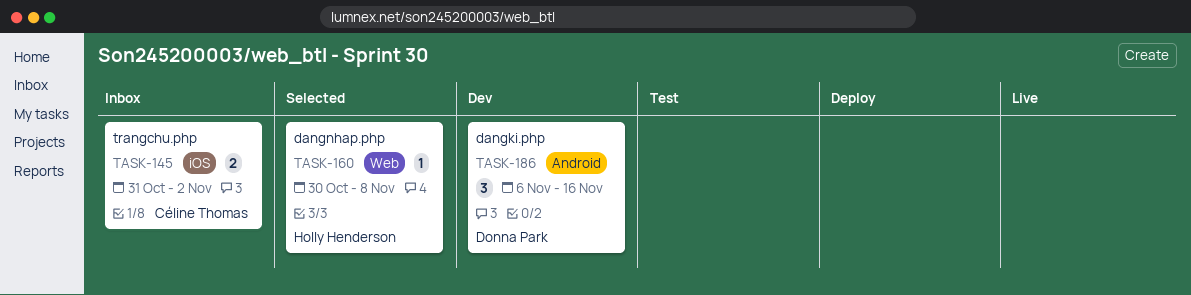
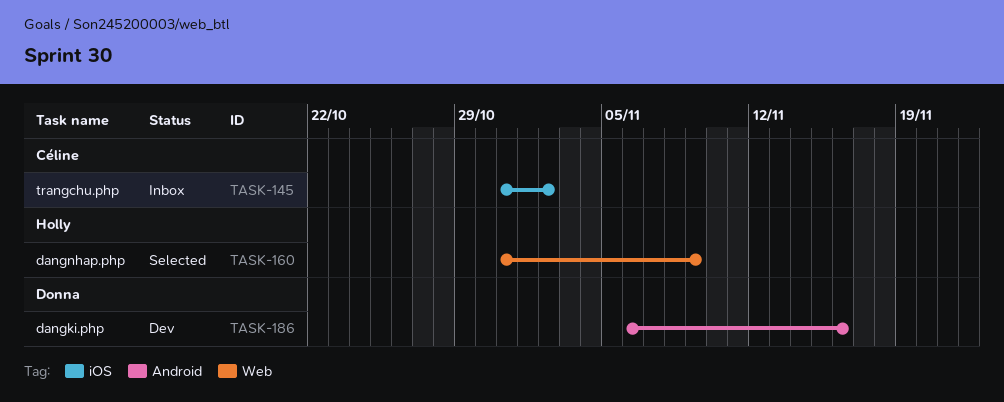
TASK-160, start: Oct 30 -> Oct 31
TASK-160, due: Nov 8 -> Nov 9

